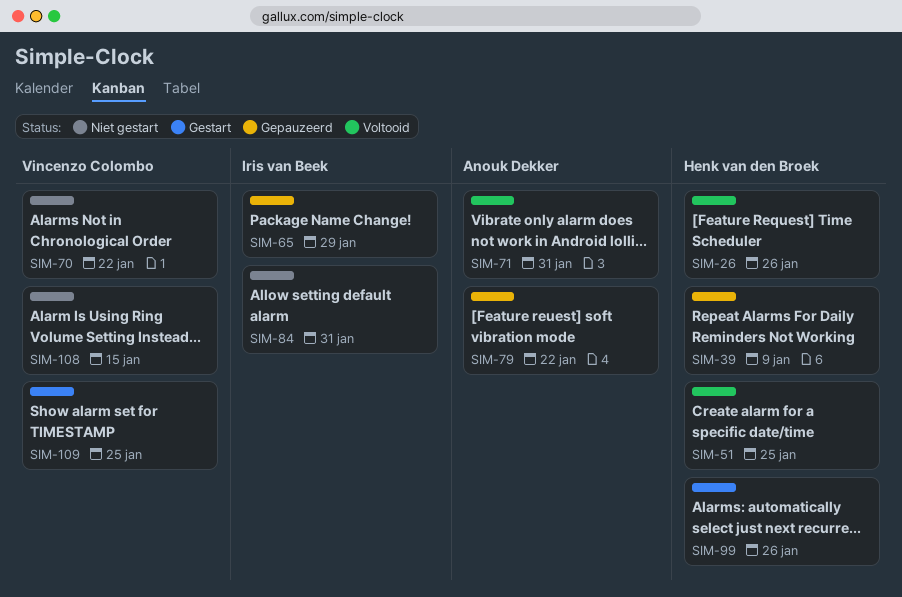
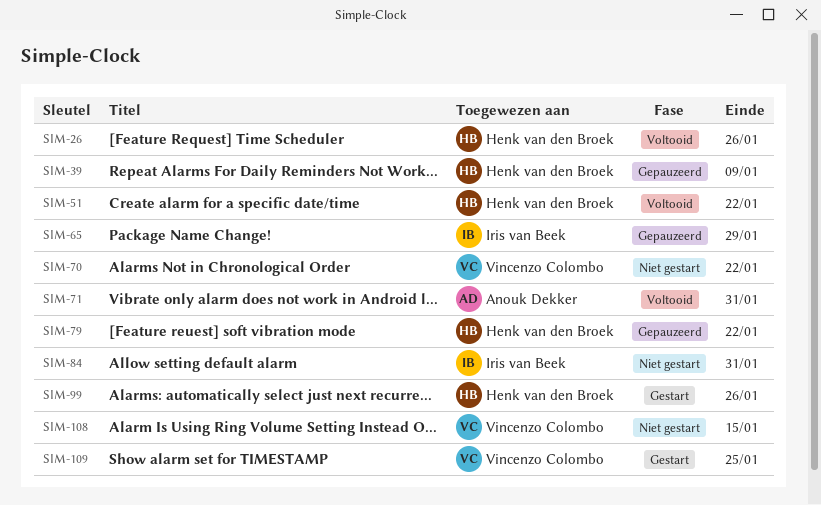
SIM-51, due: Jan 25 -> Jan 22
SIM-79, owner: Anouk Dekker -> Henk van den Broek

